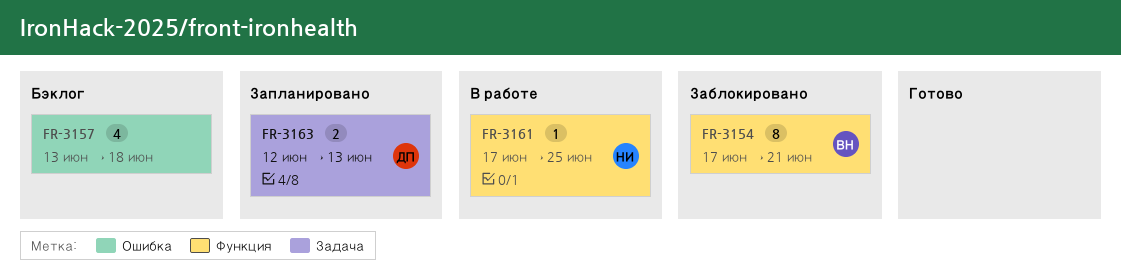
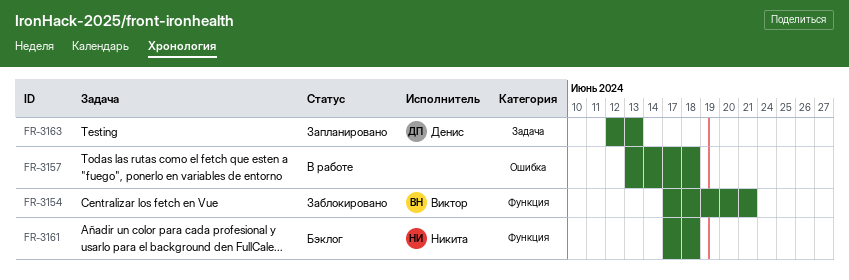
FR-3157, status: Бэклог -> В работе
FR-3161, status: В работе -> Бэклог
FR-3161, due: Jun 25 -> Jun 18

